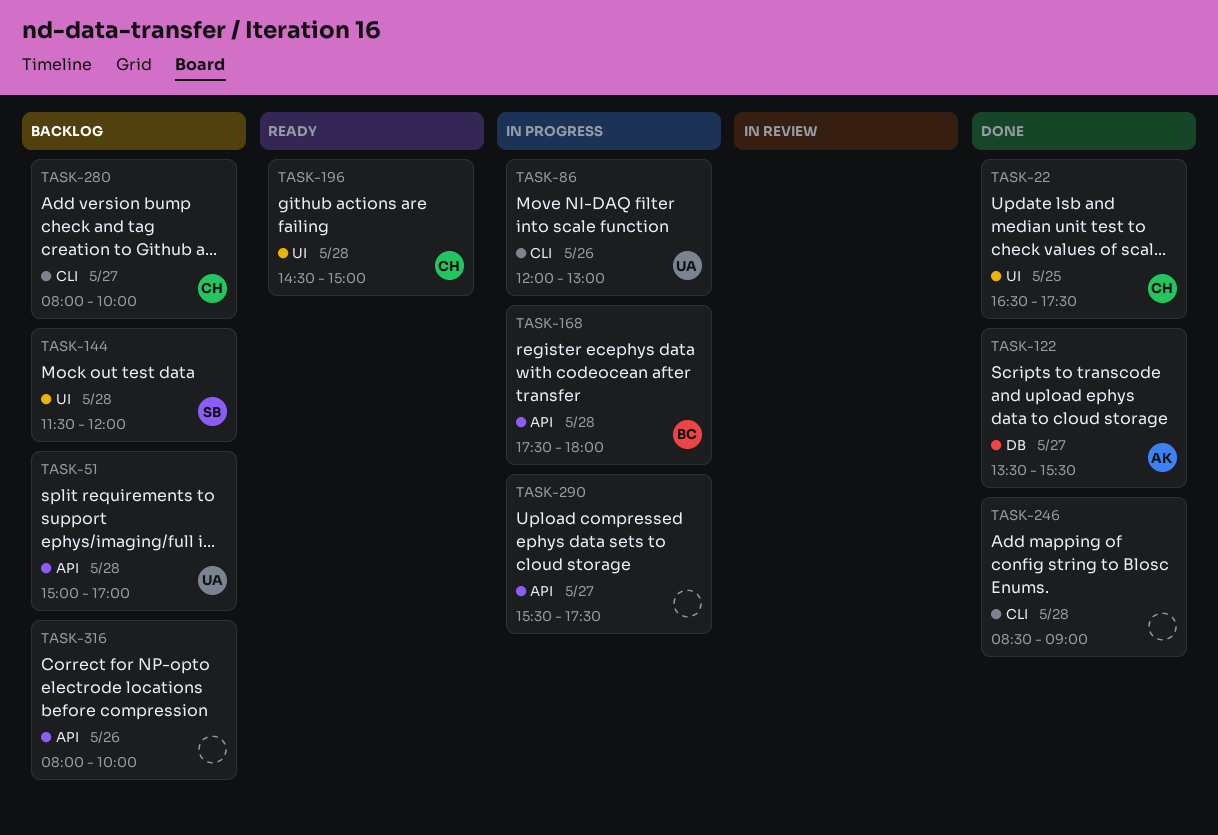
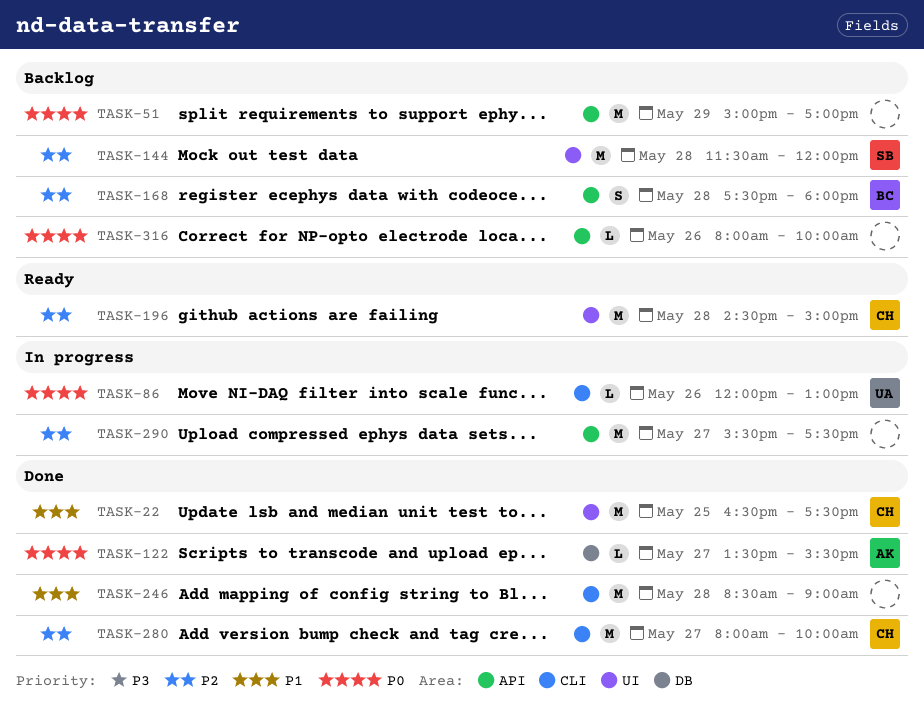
TASK-51, owner: UA -> none
TASK-51, day: May 28 -> May 29
TASK-168, status: In progress -> Backlog
TASK-280, status: Backlog -> Done

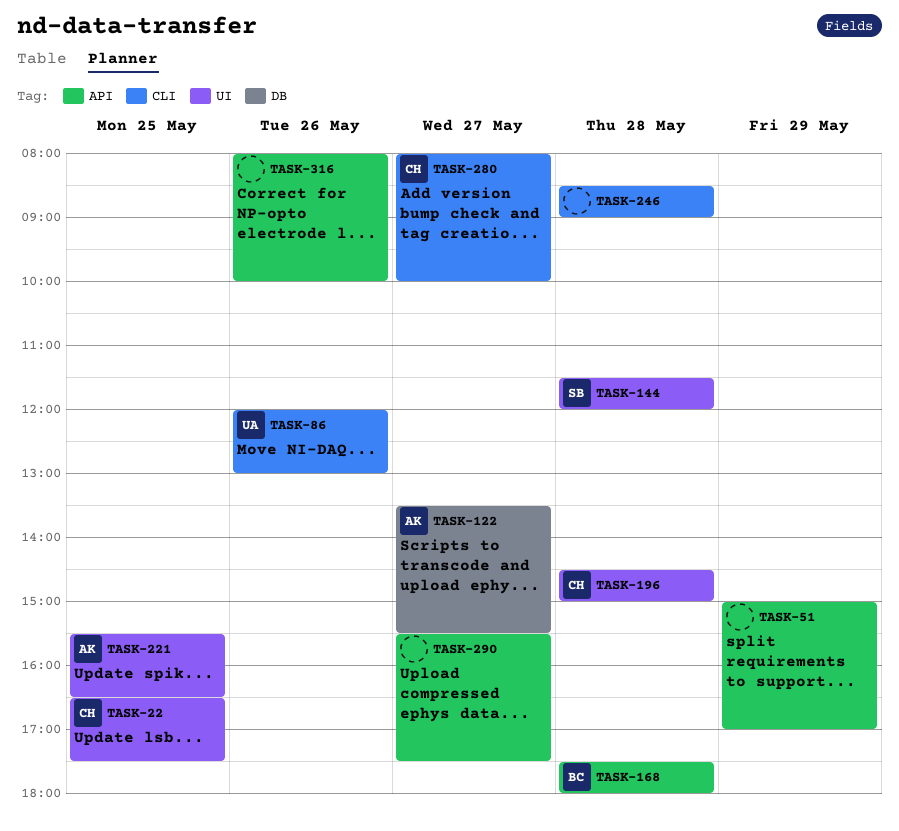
TASK-221: none -> present

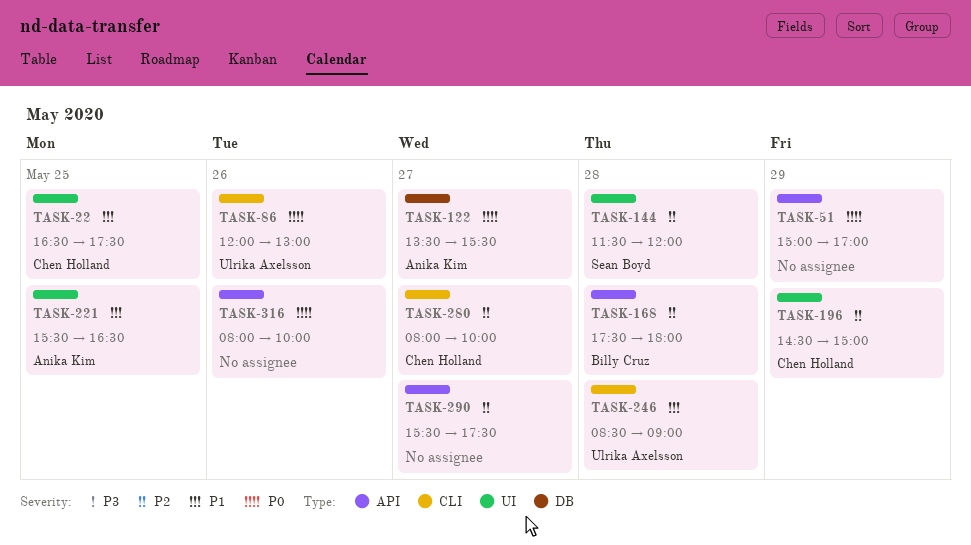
TASK-196, day: May 28 -> May 29
TASK-246, owner: none -> Ulrika Axelsson

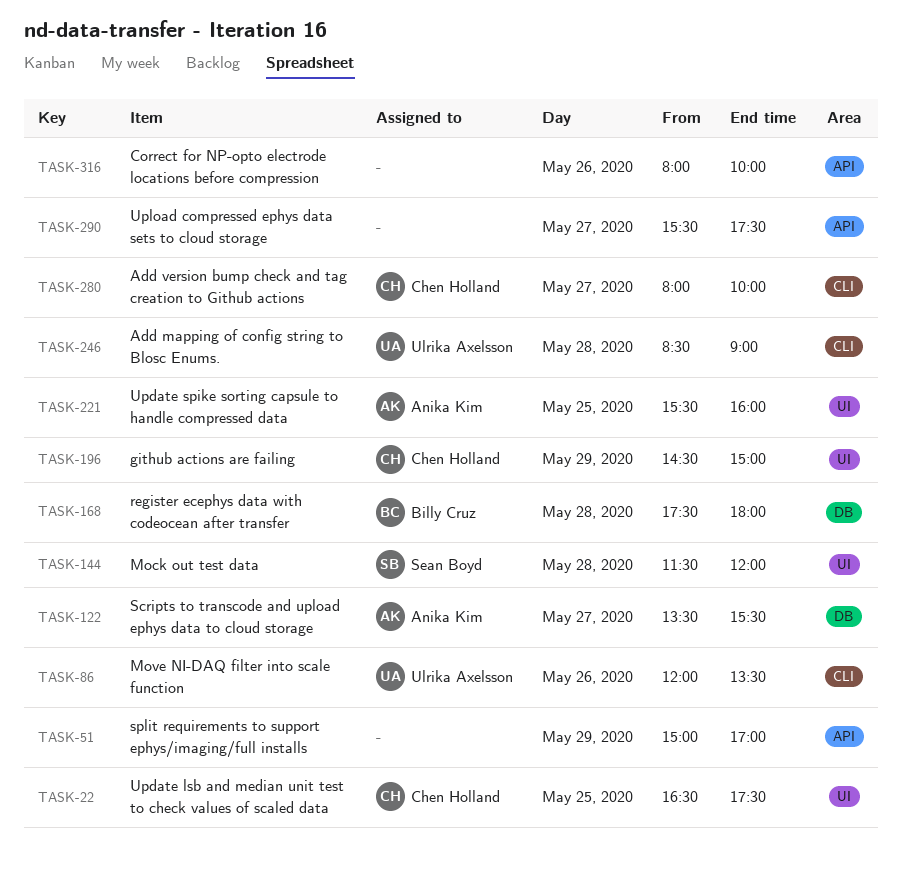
TASK-86, ends: 13:00 -> 13:30
TASK-168, label: API -> DB
TASK-221, ends: 16:30 -> 16:00

